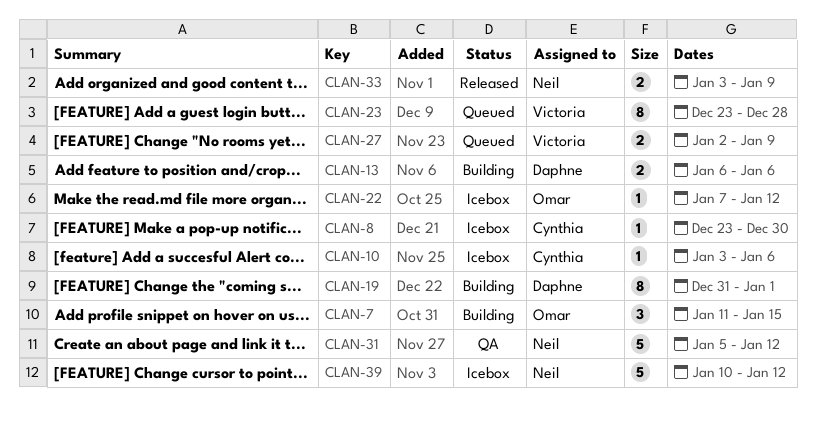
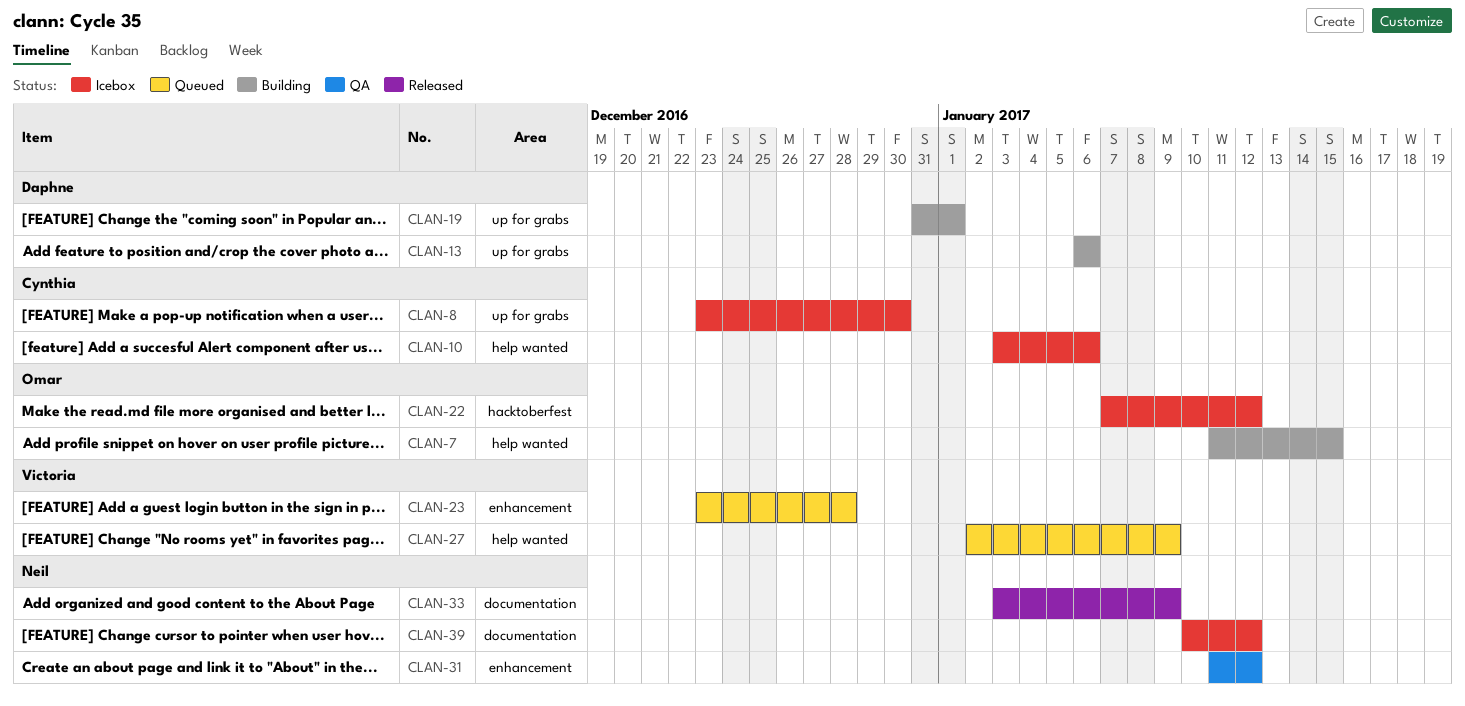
CLAN-31, start: Jan 5 -> Jan 11

